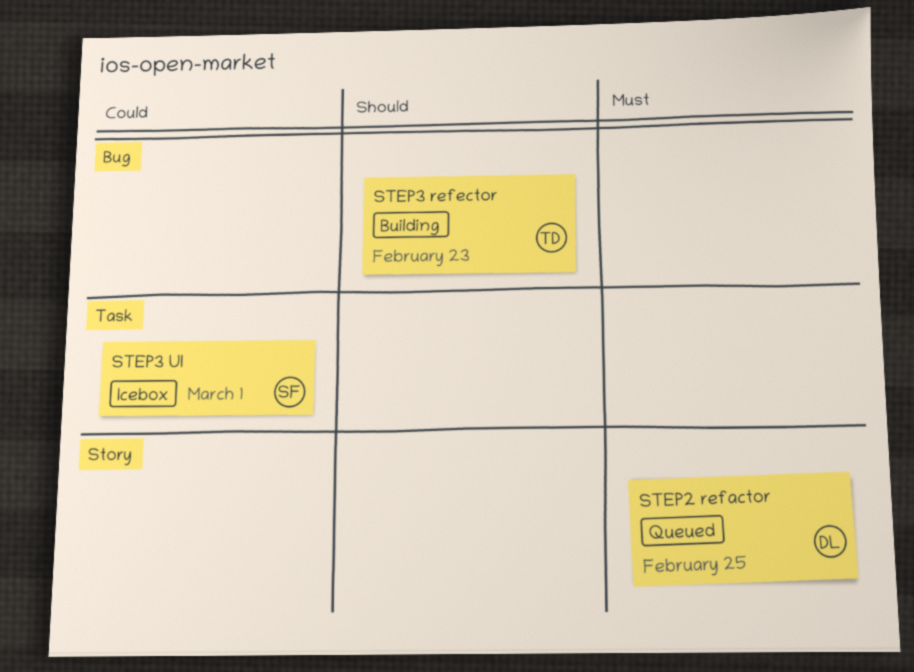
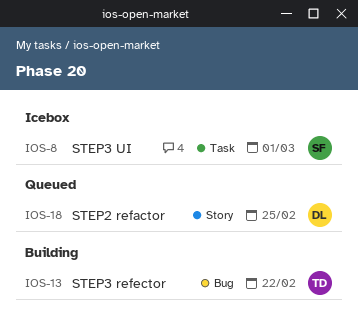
STEP3 refector, due: Feb 23 -> Feb 22

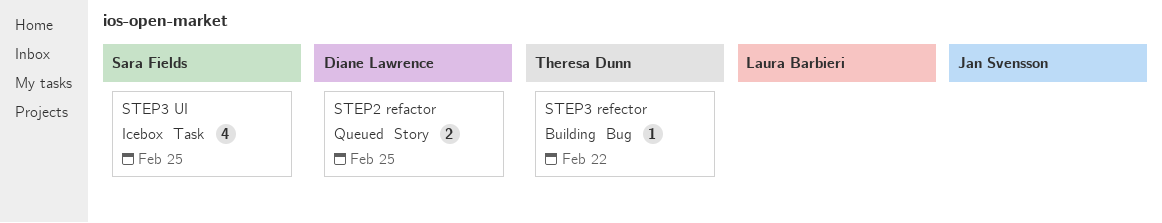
STEP3 UI, due: Mar 1 -> Feb 25

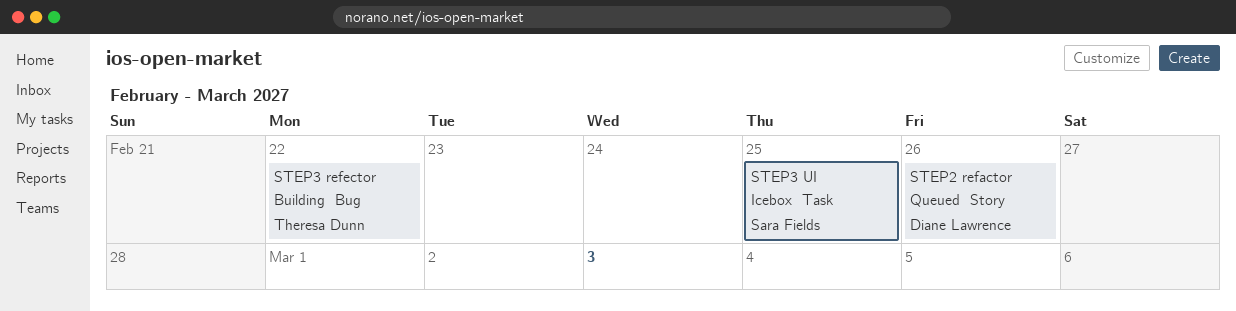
STEP2 refactor, due: Feb 25 -> Feb 26

